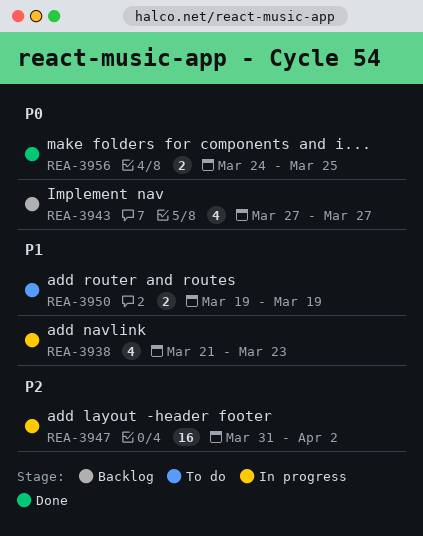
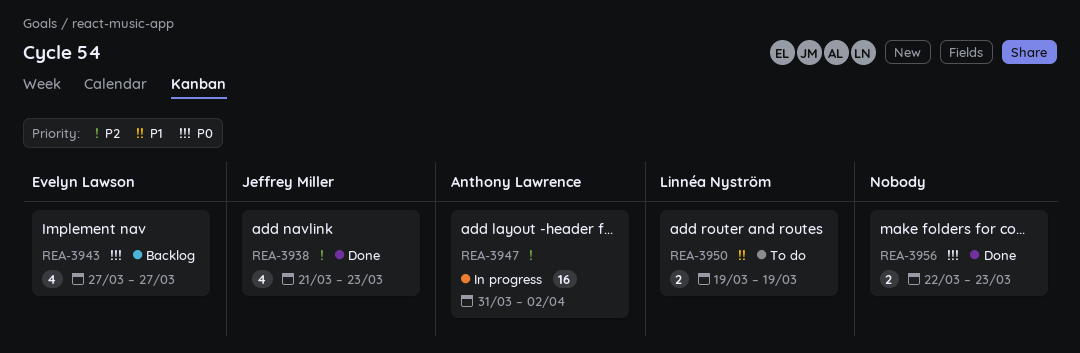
REA-3938, status: In progress -> Done
REA-3938, priority: P1 -> P2
REA-3956, start: Mar 24 -> Mar 22
REA-3956, due: Mar 25 -> Mar 23

